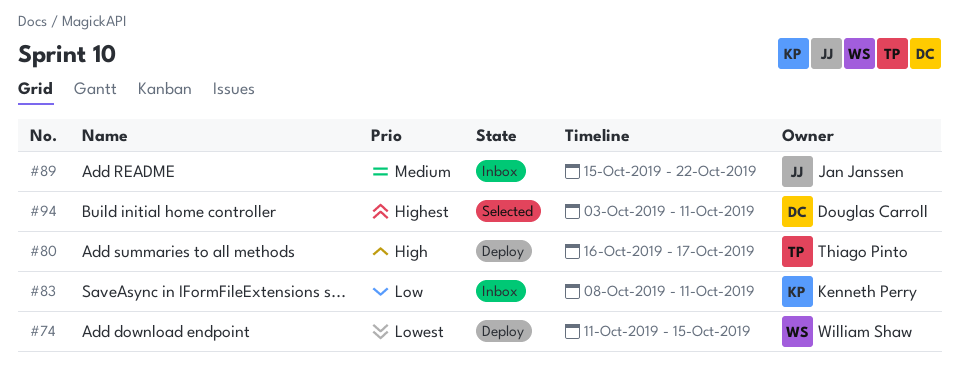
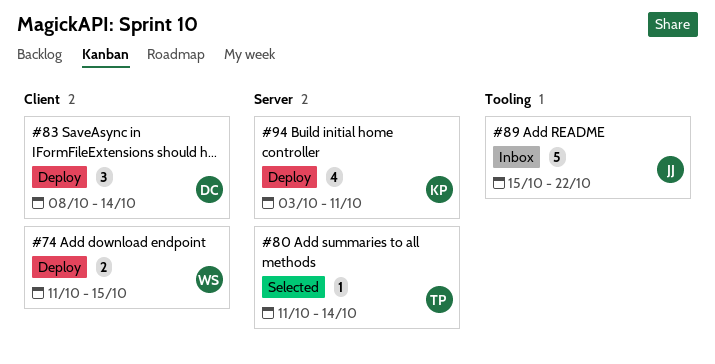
#80, status: Deploy -> Selected
#80, start: Oct 16 -> Oct 11
#80, due: Oct 17 -> Oct 14
#83, status: Inbox -> Deploy
#83, owner: Kenneth Perry -> Douglas Carroll
#83, due: Oct 11 -> Oct 14
#94, status: Selected -> Deploy
#94, owner: Douglas Carroll -> Kenneth Perry

